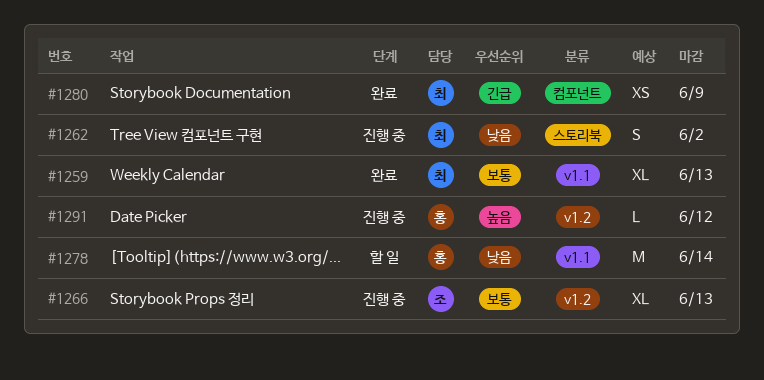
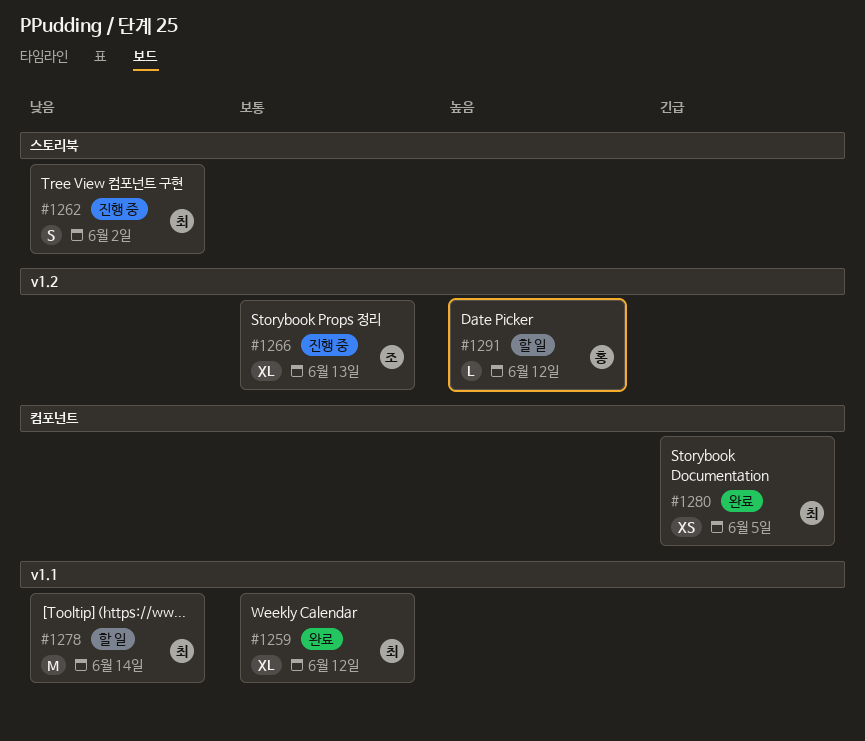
#1259, due: Jun 13 -> Jun 12
#1278, owner: 홍 -> 최
#1280, due: Jun 9 -> Jun 5
#1291, status: 진행 중 -> 할 일

